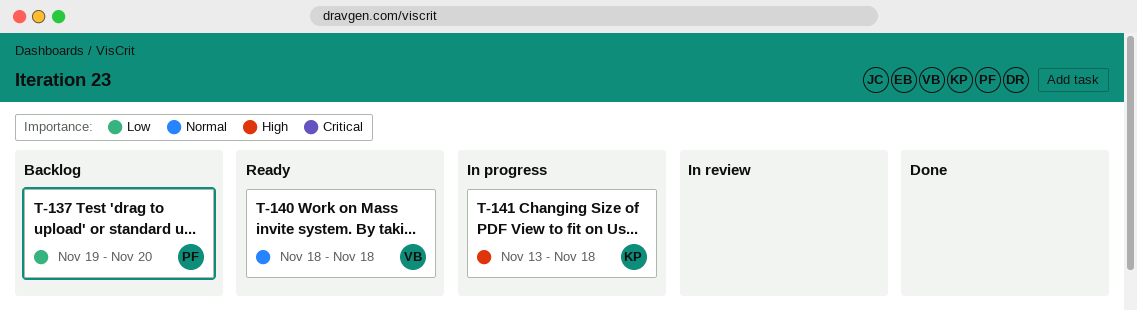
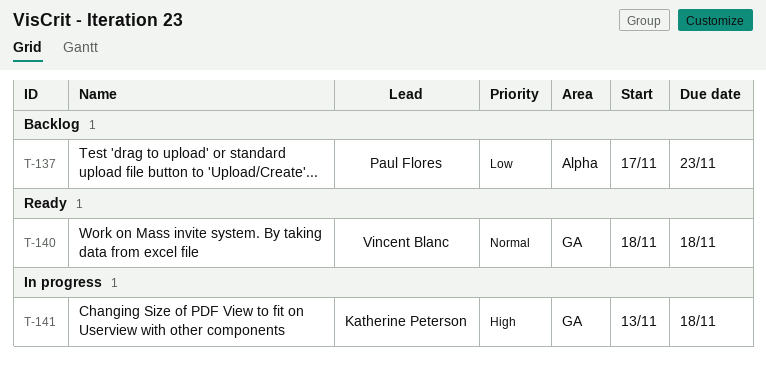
T-137, start: Nov 19 -> Nov 17
T-137, due: Nov 20 -> Nov 23

